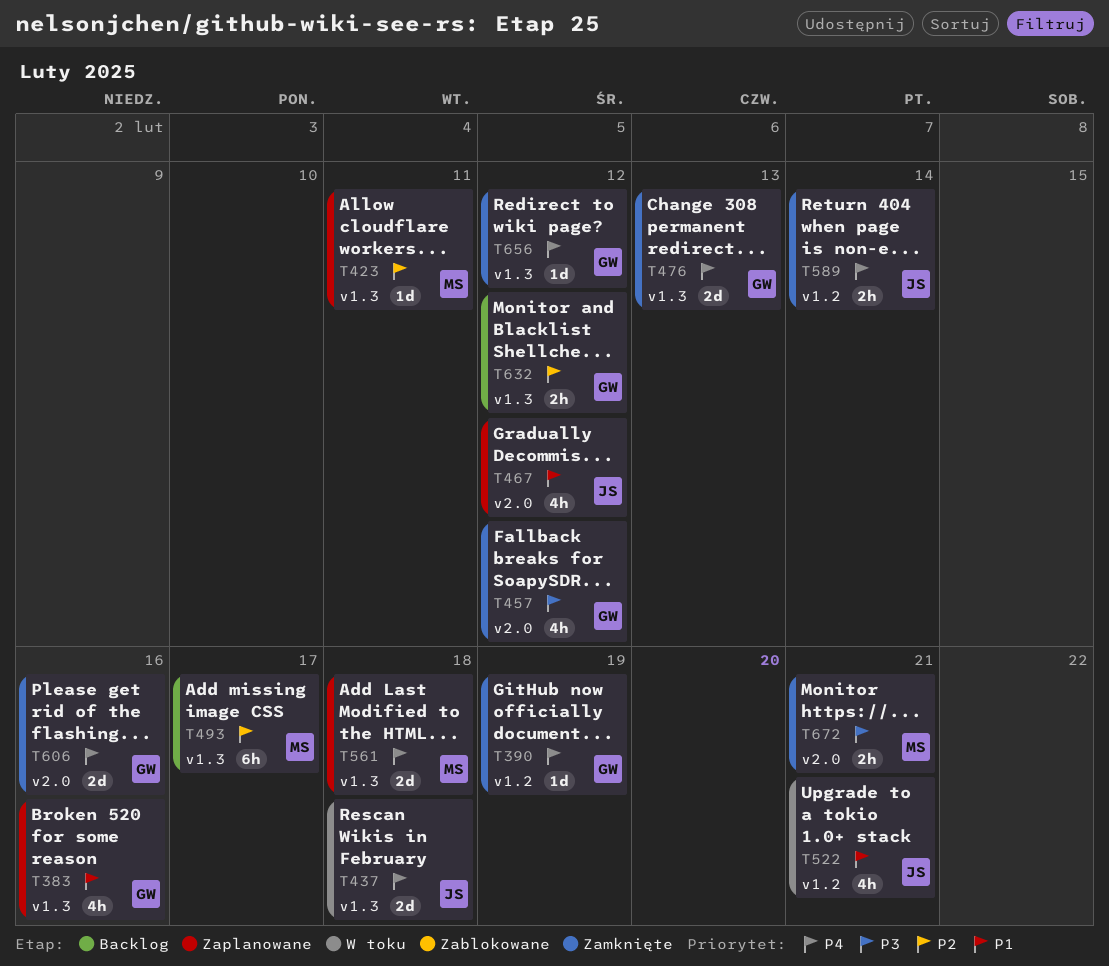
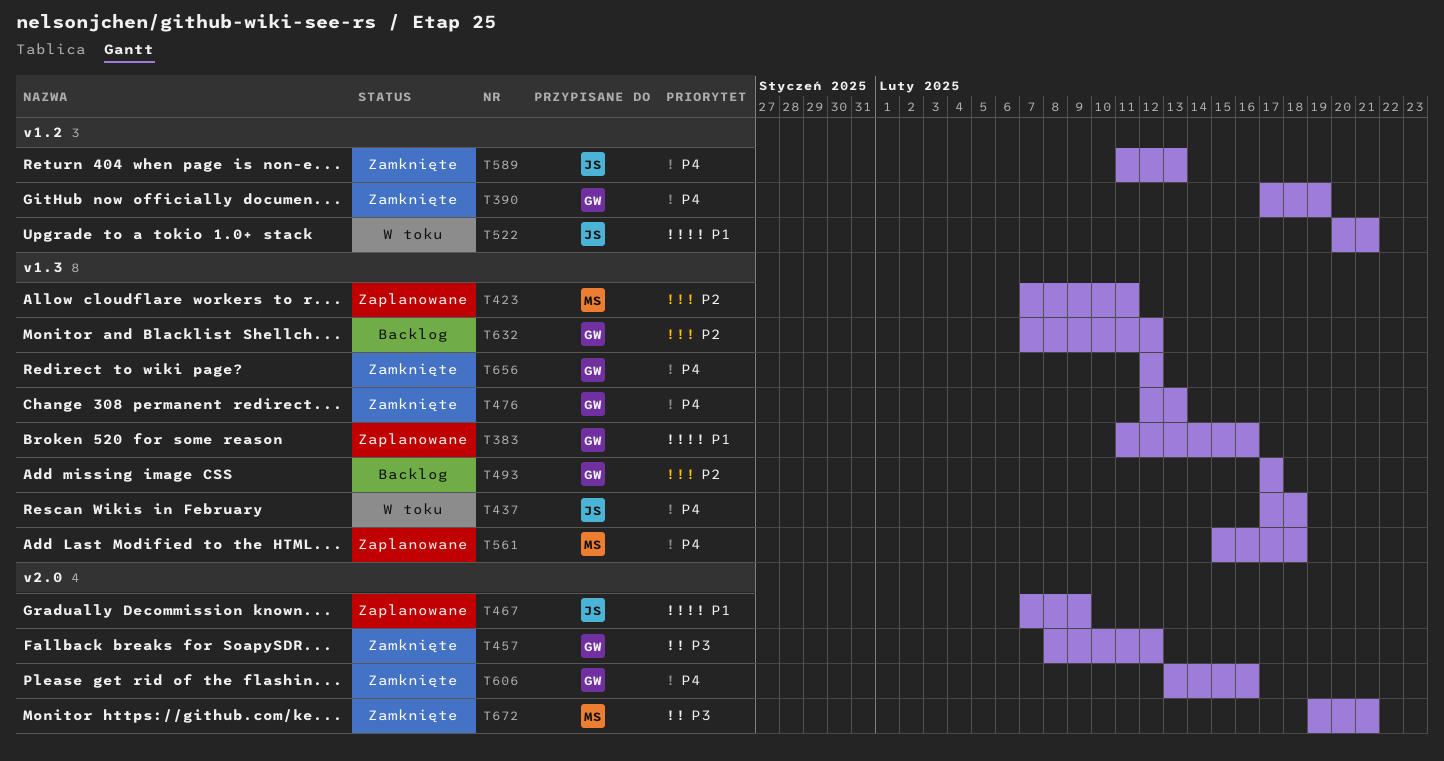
T467, due: Feb 12 -> Feb 9
T493, owner: MS -> GW
T589, due: Feb 14 -> Feb 13

